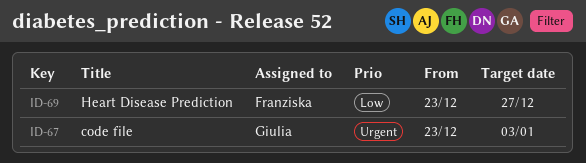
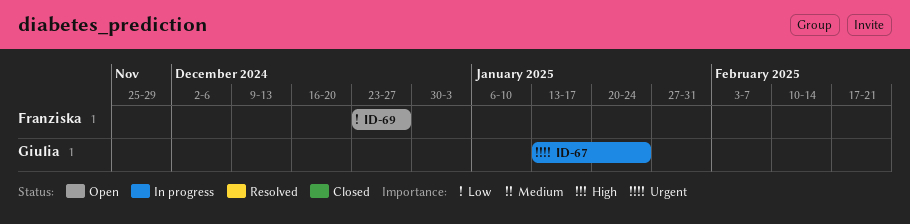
ID-67, start: Dec 23 -> Jan 13
ID-67, due: Jan 3 -> Jan 24

